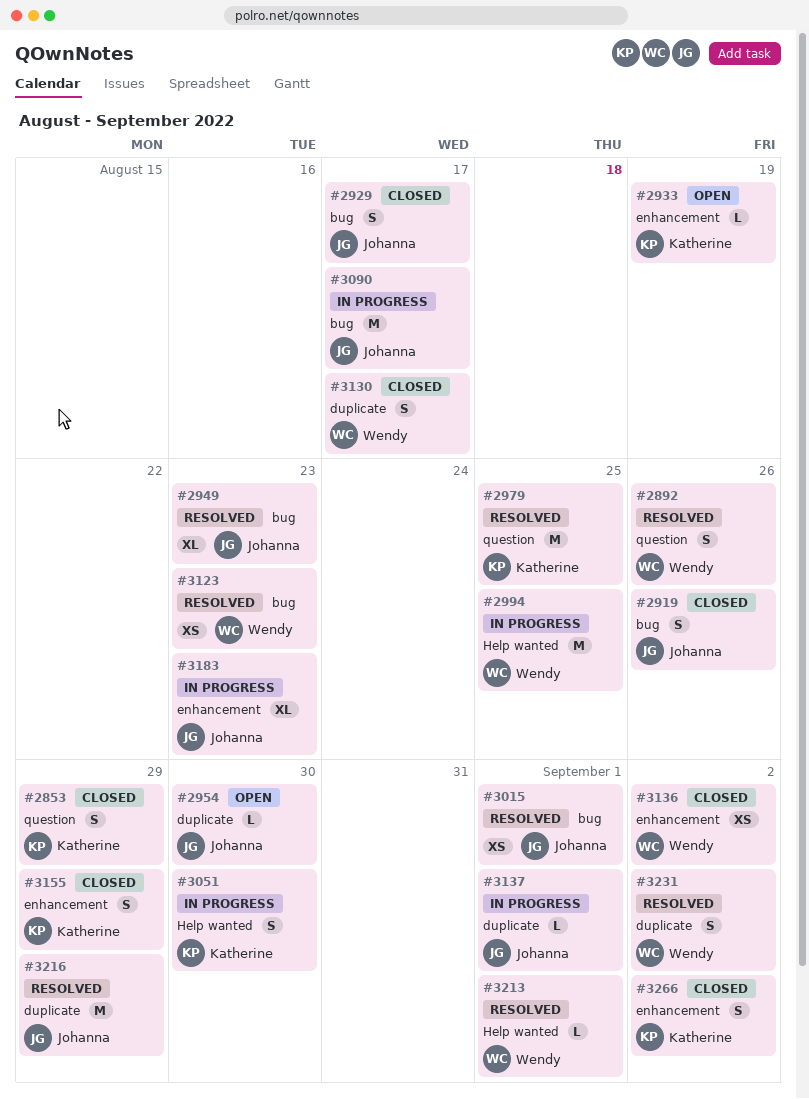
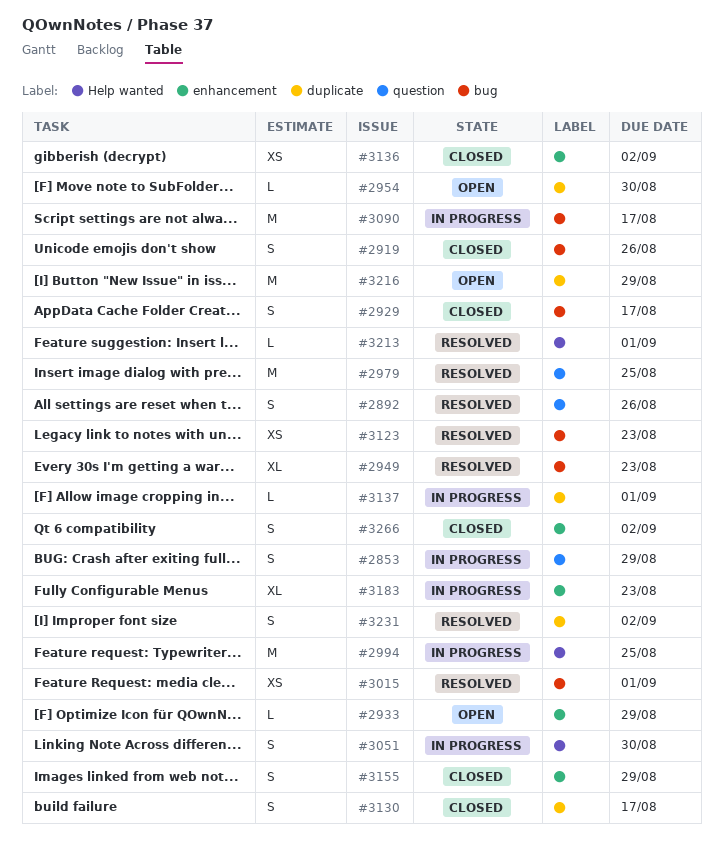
#2853, status: Closed -> In progress
#2933, due: Aug 19 -> Aug 29
#3216, status: Resolved -> Open

